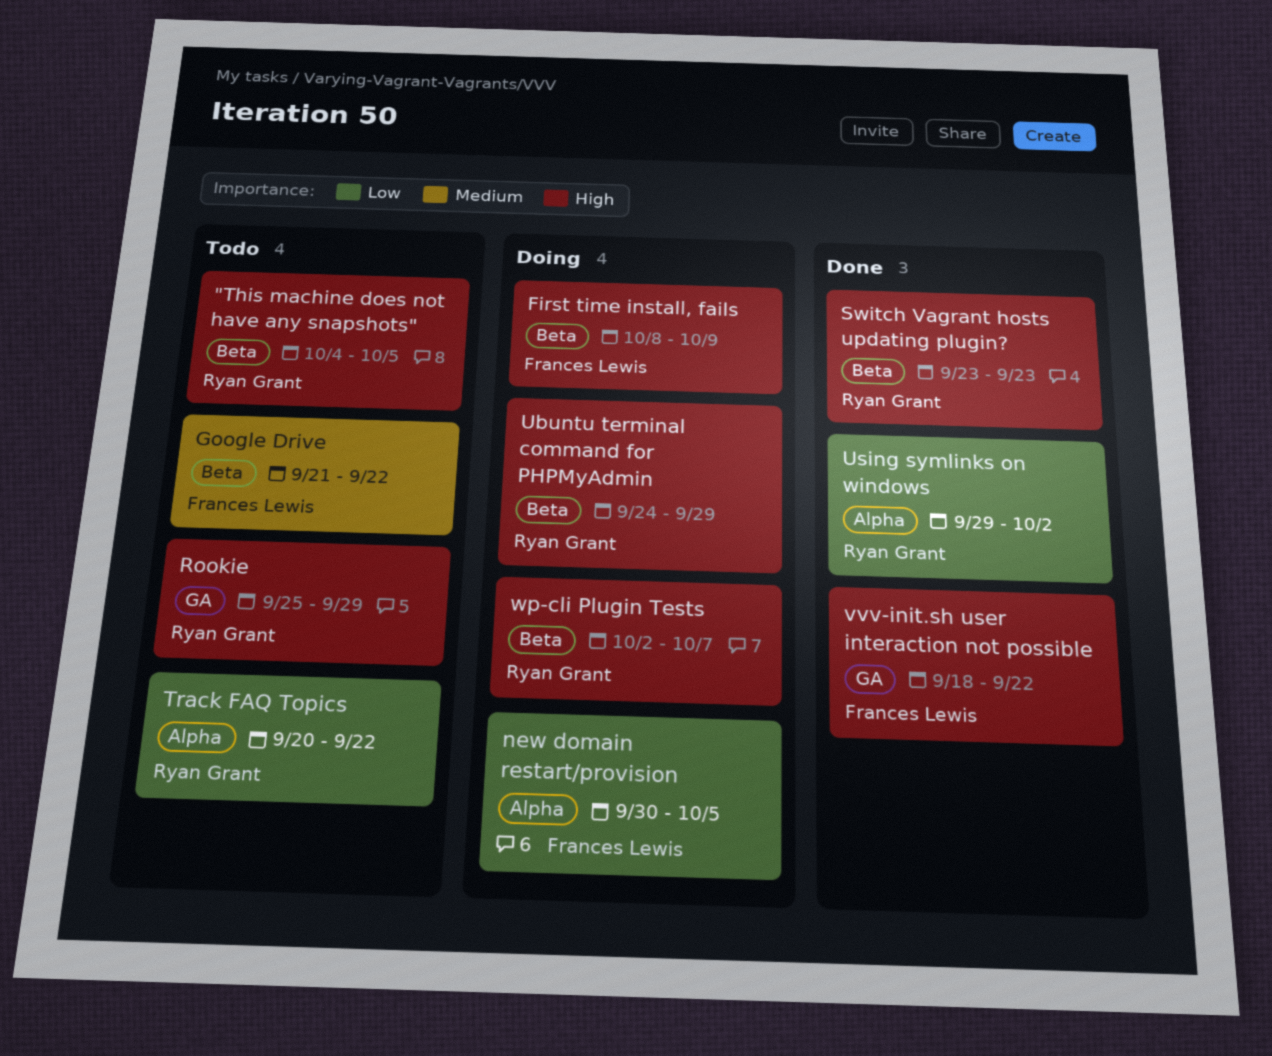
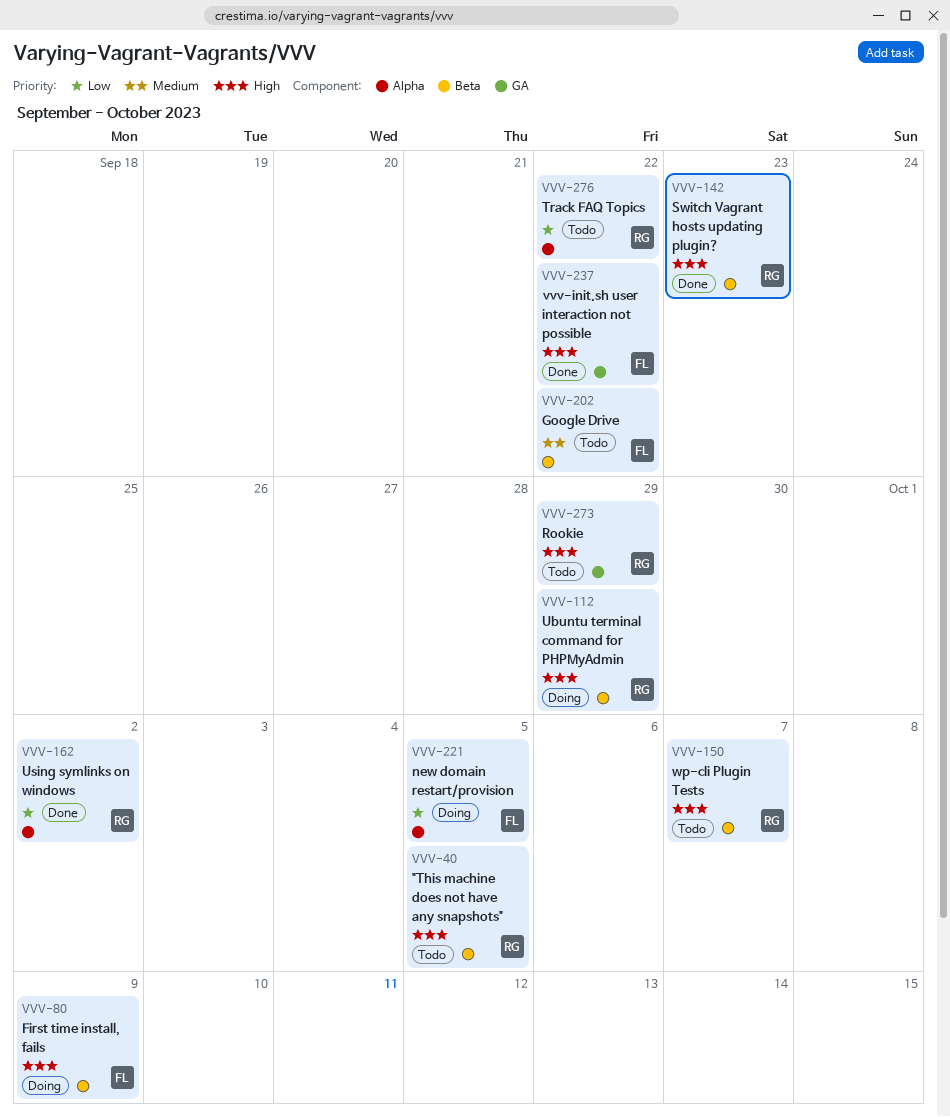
wp-cli Plugin Tests, status: Doing -> Todo

